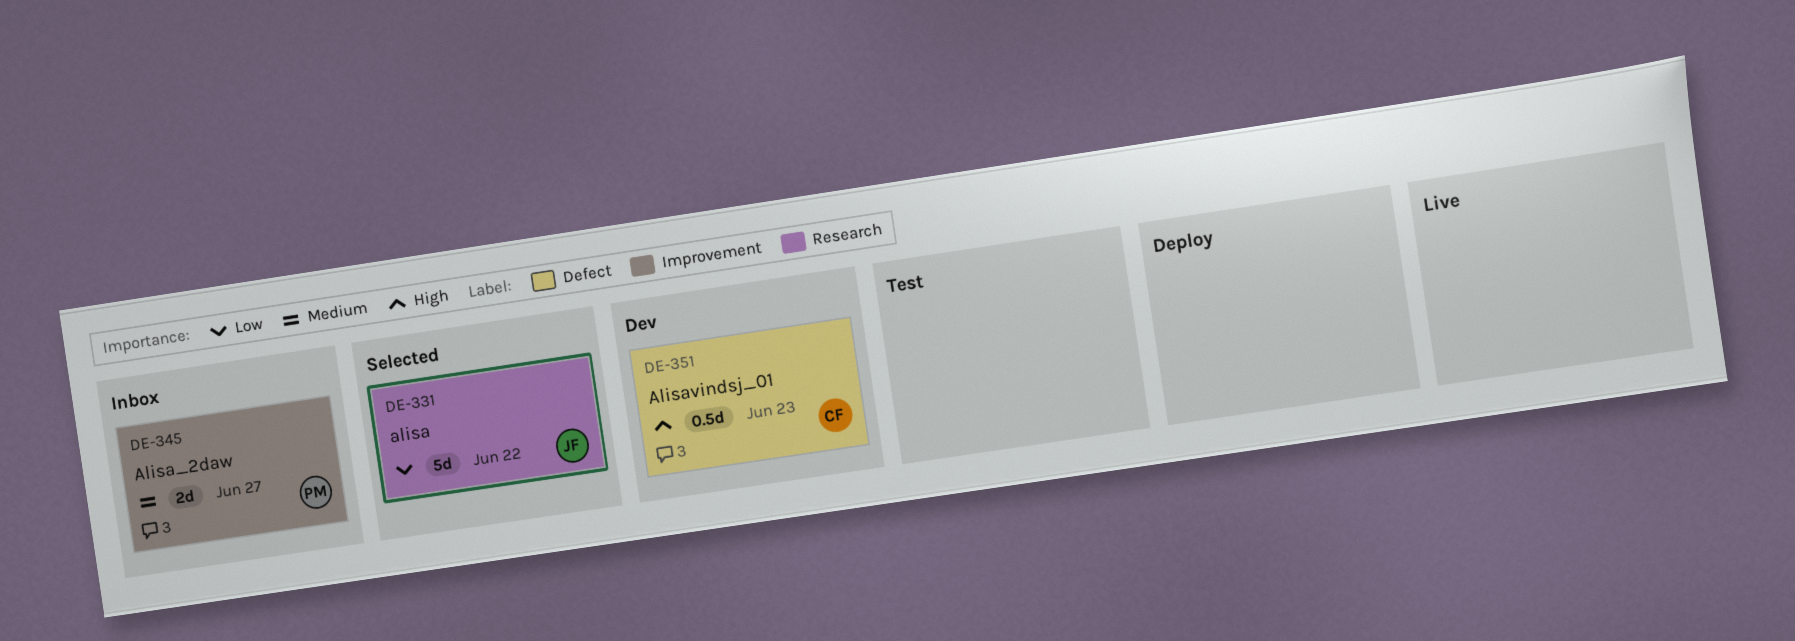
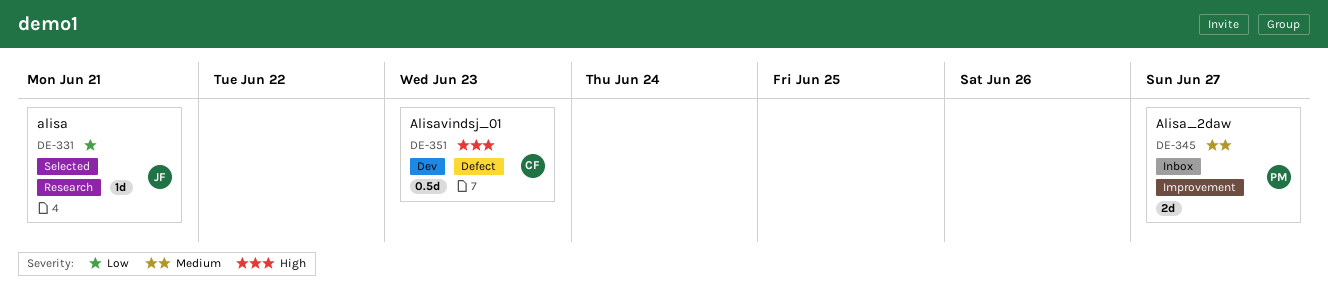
DE-331, estimate: 5d -> 1d
DE-331, due: Jun 22 -> Jun 21

